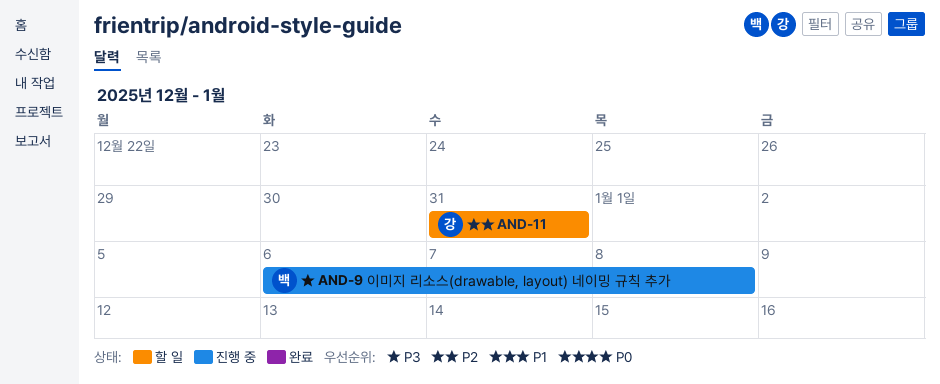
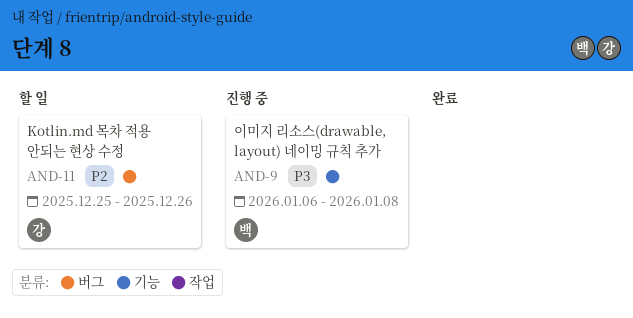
AND-11, start: Dec 31 -> Dec 25
AND-11, due: Dec 31 -> Dec 26

